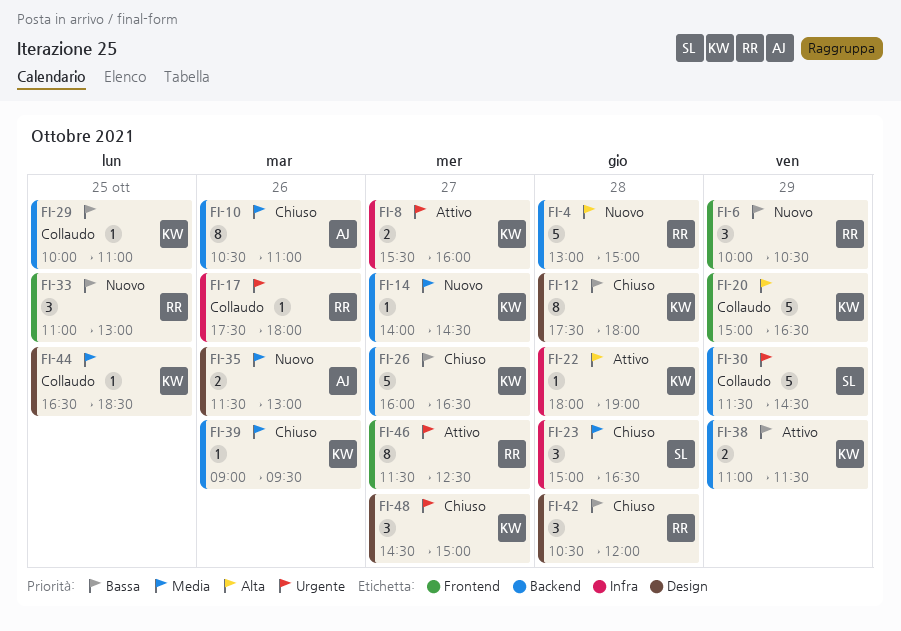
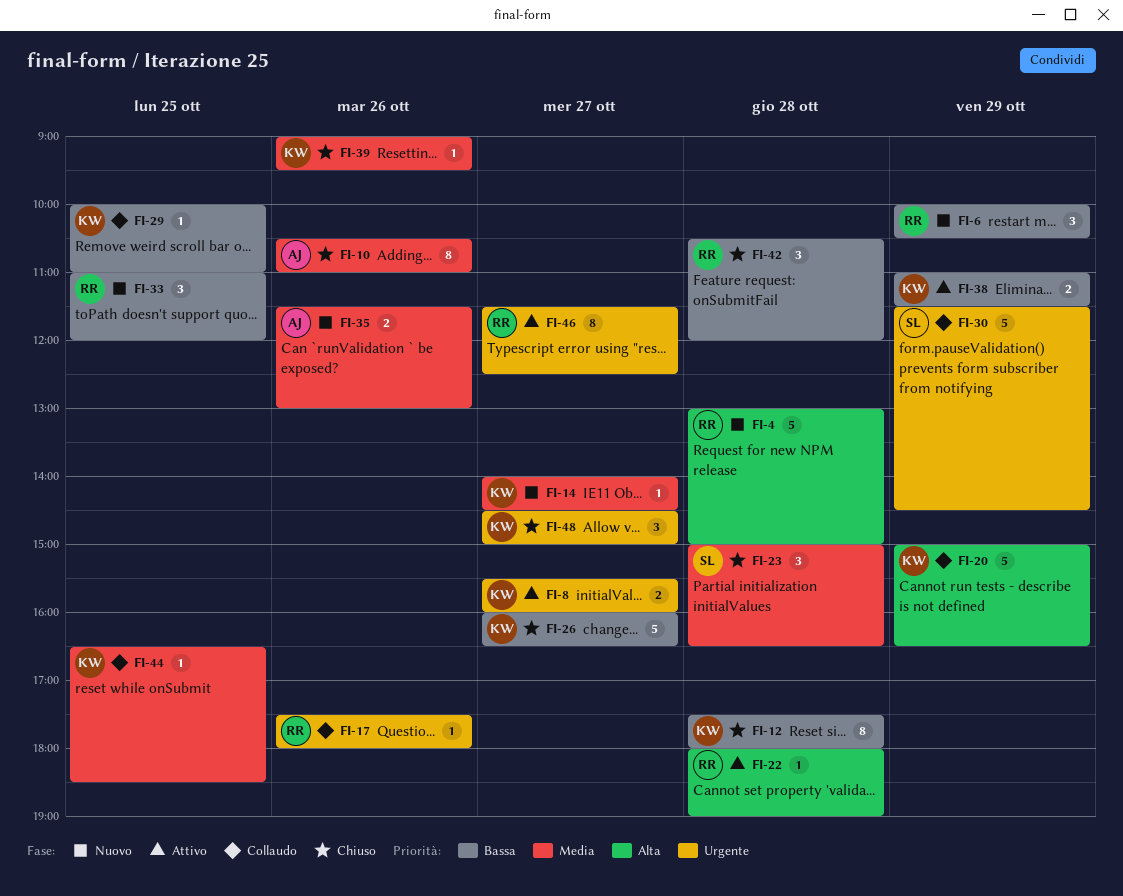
FI-22, owner: KW -> RR
FI-33, ends: 13:00 -> 12:00

